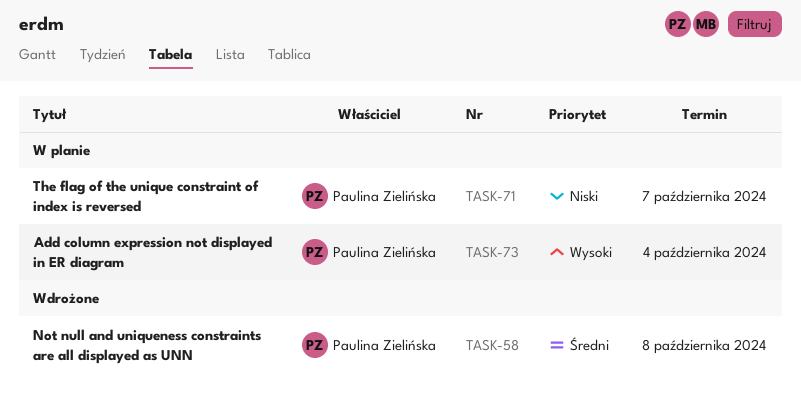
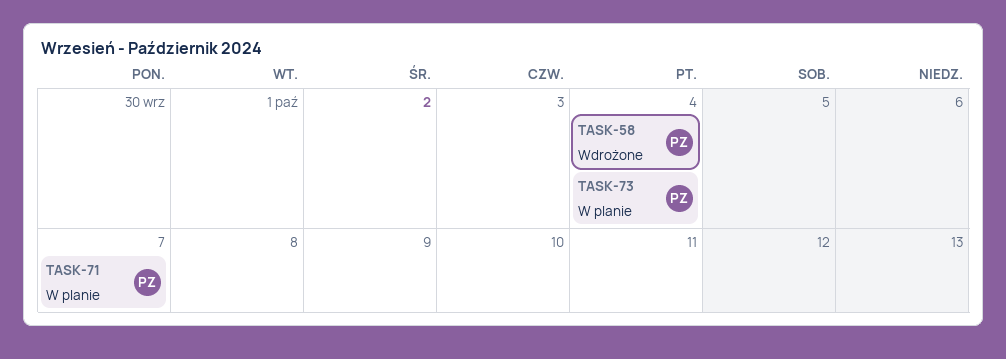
TASK-58, due: Oct 8 -> Oct 4

